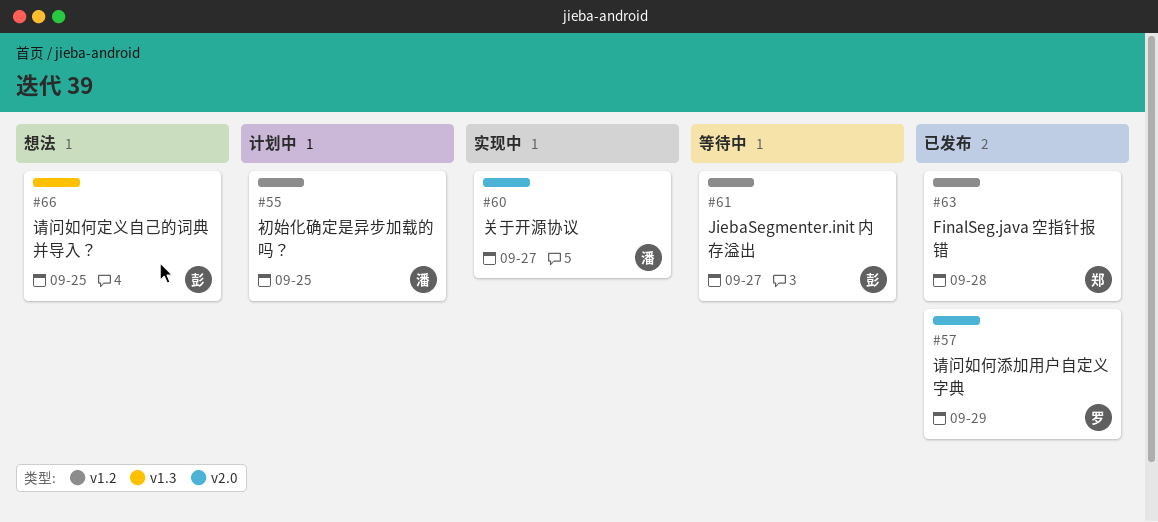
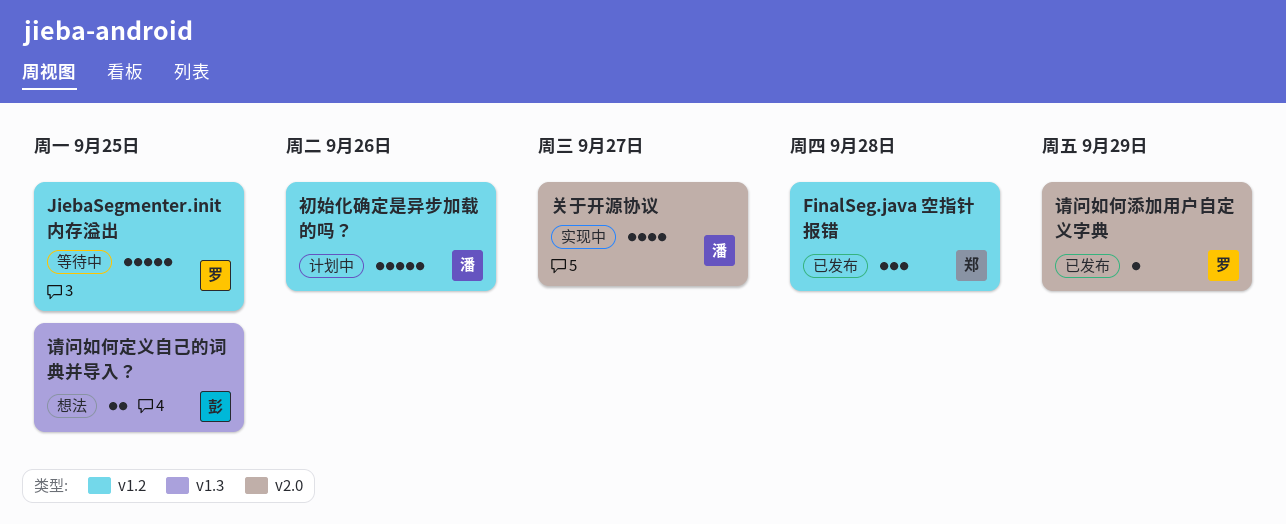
JiebaSegmenter.init 内存溢出, owner: 彭 -> 罗
JiebaSegmenter.init 内存溢出, due: Sep 27 -> Sep 25
初始化确定是异步加载的吗？, due: Sep 25 -> Sep 26

